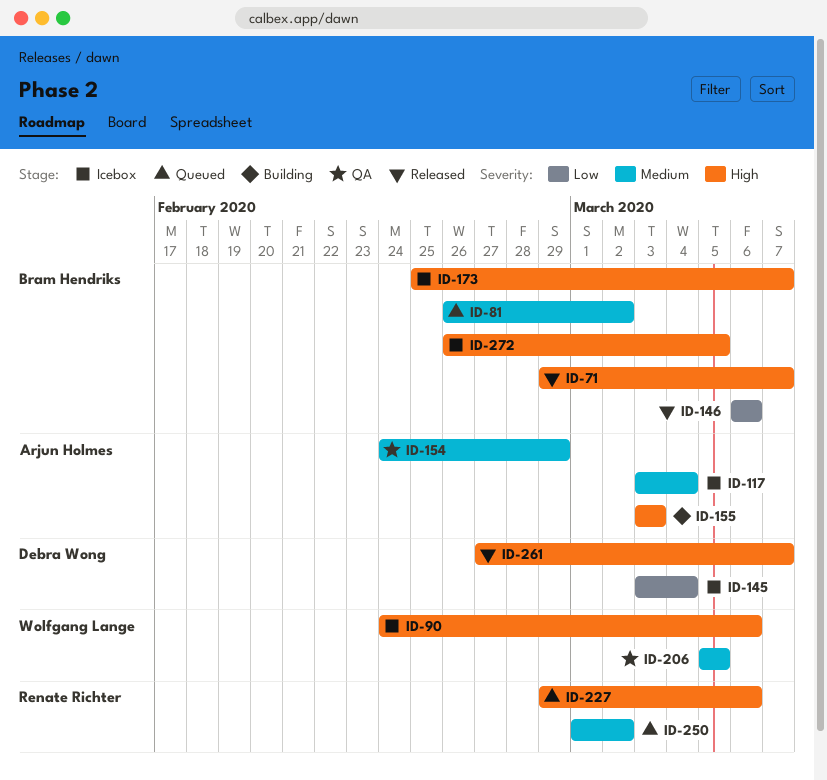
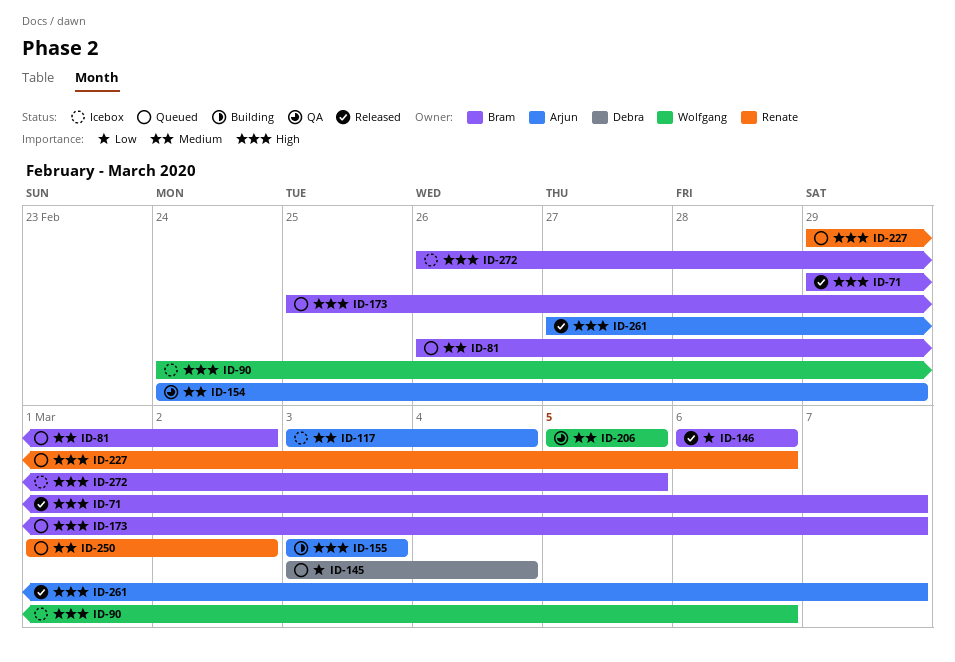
ID-145, status: Icebox -> Queued
ID-173, status: Icebox -> Queued
ID-261, owner: Debra Wong -> Arjun Holmes

